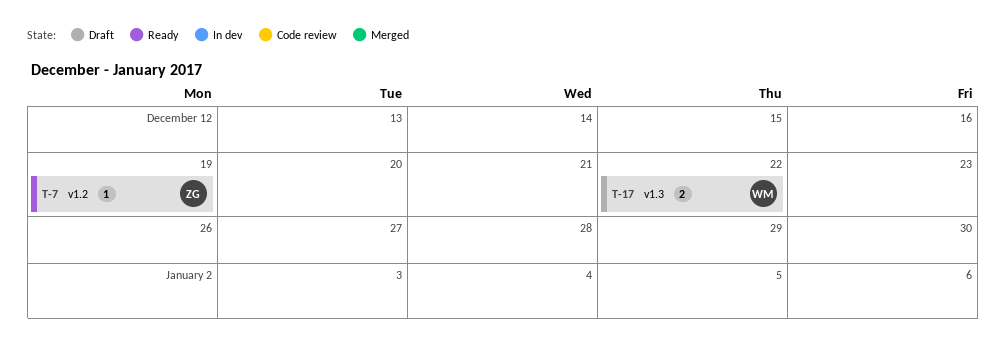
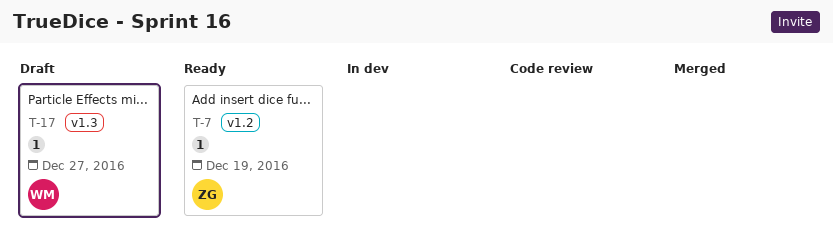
T-17, estimate: 2 -> 1
T-17, due: Dec 22 -> Dec 27

